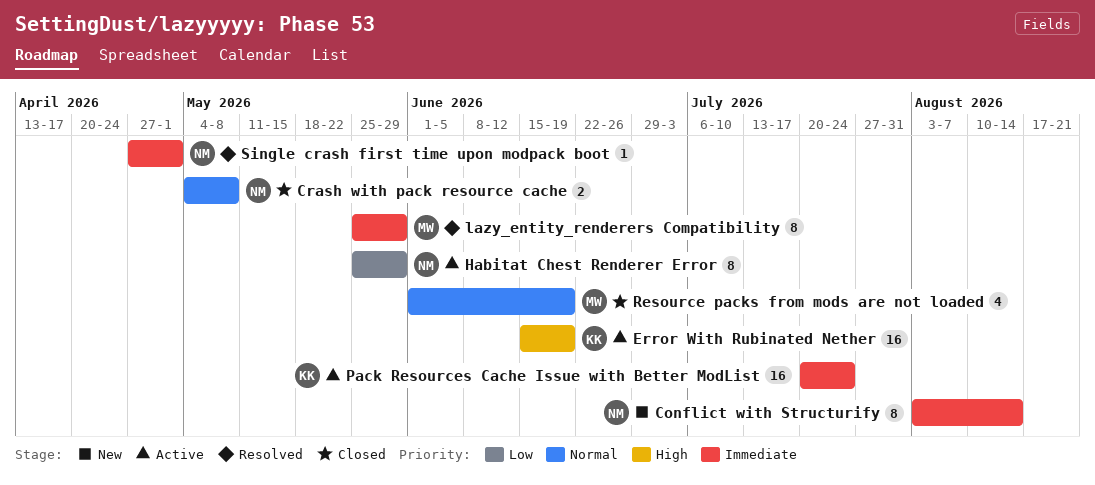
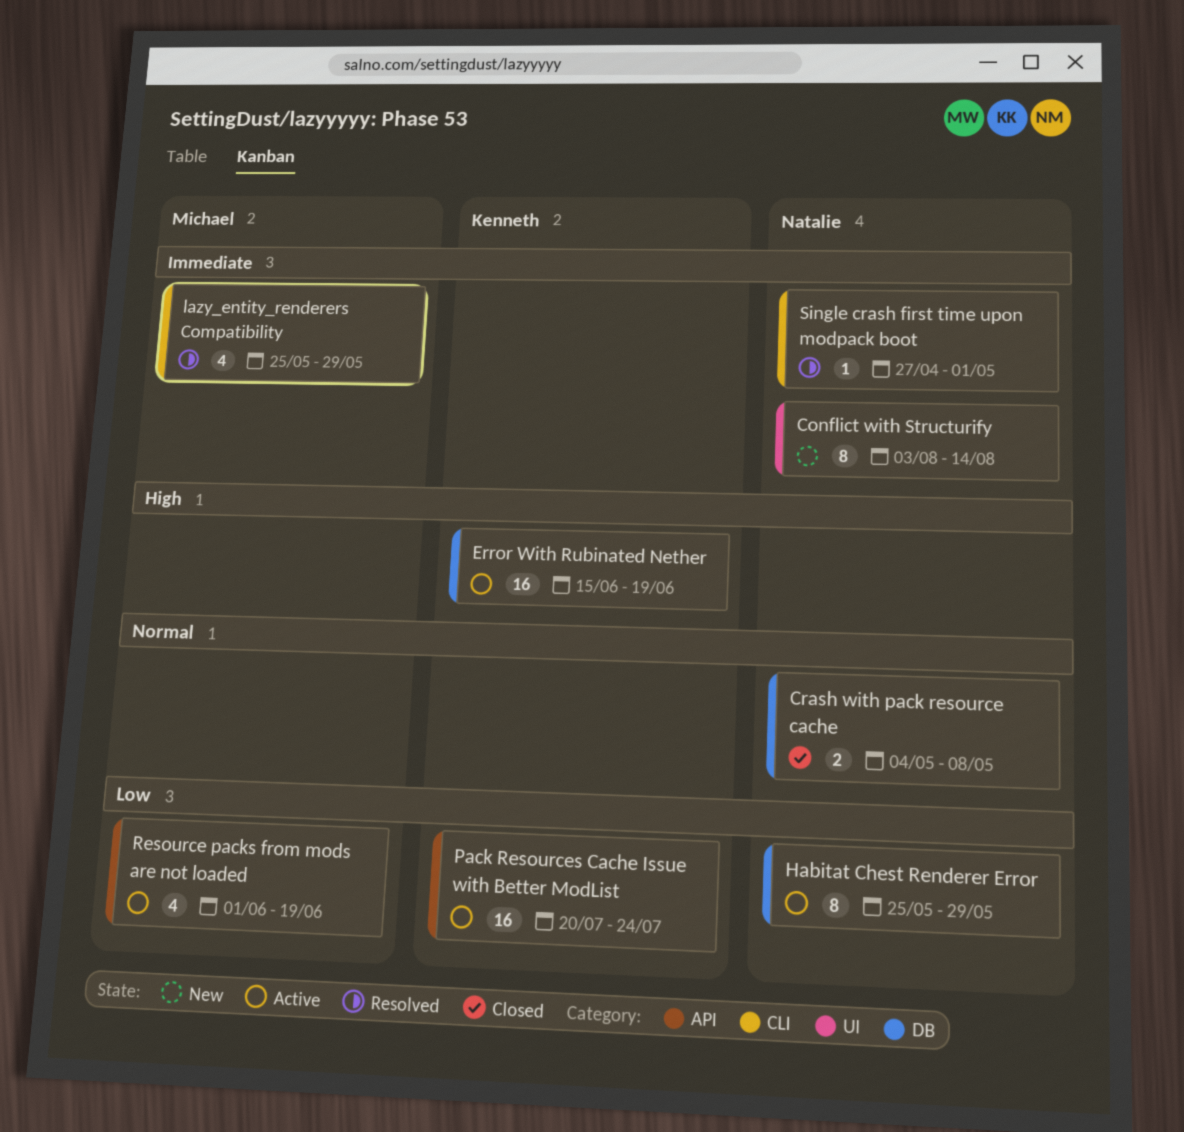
lazy_entity_renderers Compatibility, estimate: 8 -> 4
Pack Resources Cache Issue with Better ModList, priority: Immediate -> Low
Resource packs from mods are not loaded, status: Closed -> Active
Resource packs from mods are not loaded, priority: Normal -> Low

